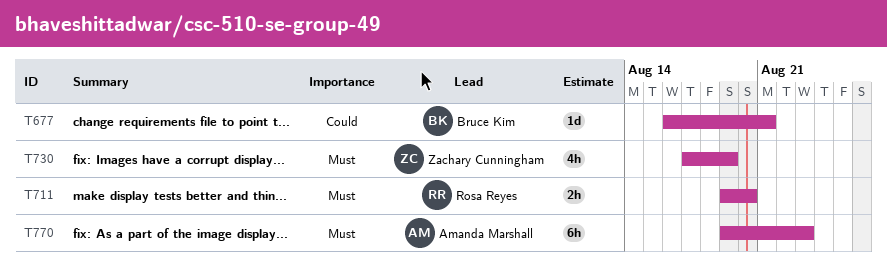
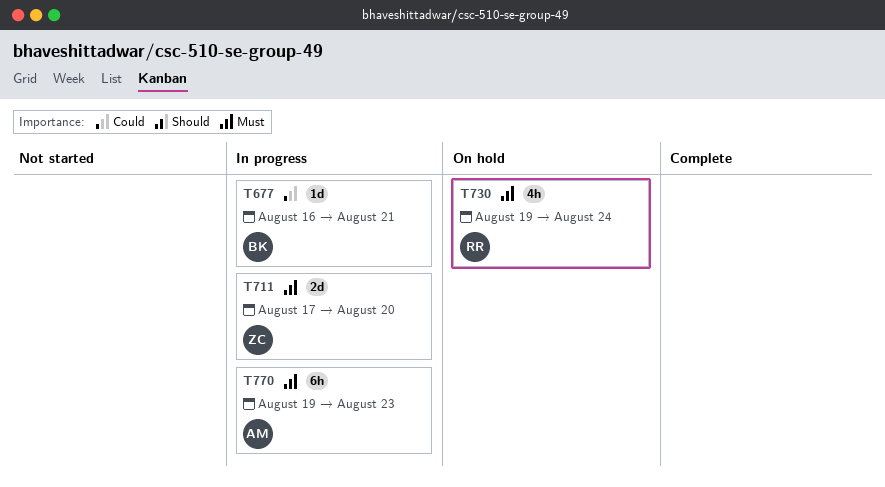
T711, owner: Rosa Reyes -> Zachary Cunningham
T711, estimate: 2h -> 2d
T711, start: Aug 19 -> Aug 17
T730, owner: Zachary Cunningham -> Rosa Reyes
T730, start: Aug 17 -> Aug 19
T730, due: Aug 19 -> Aug 24

